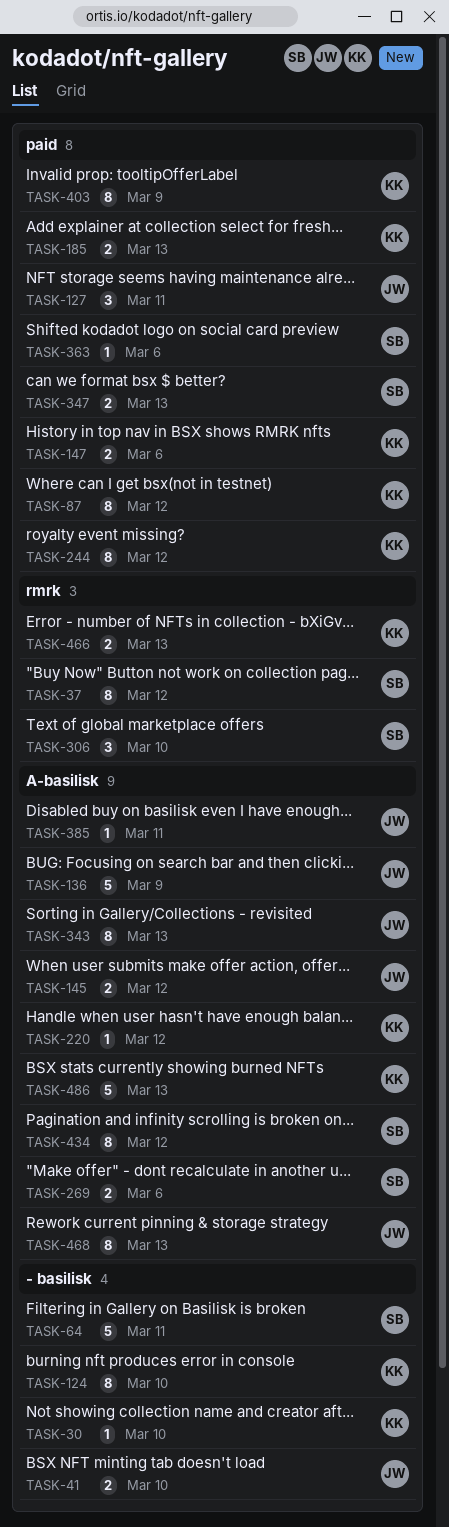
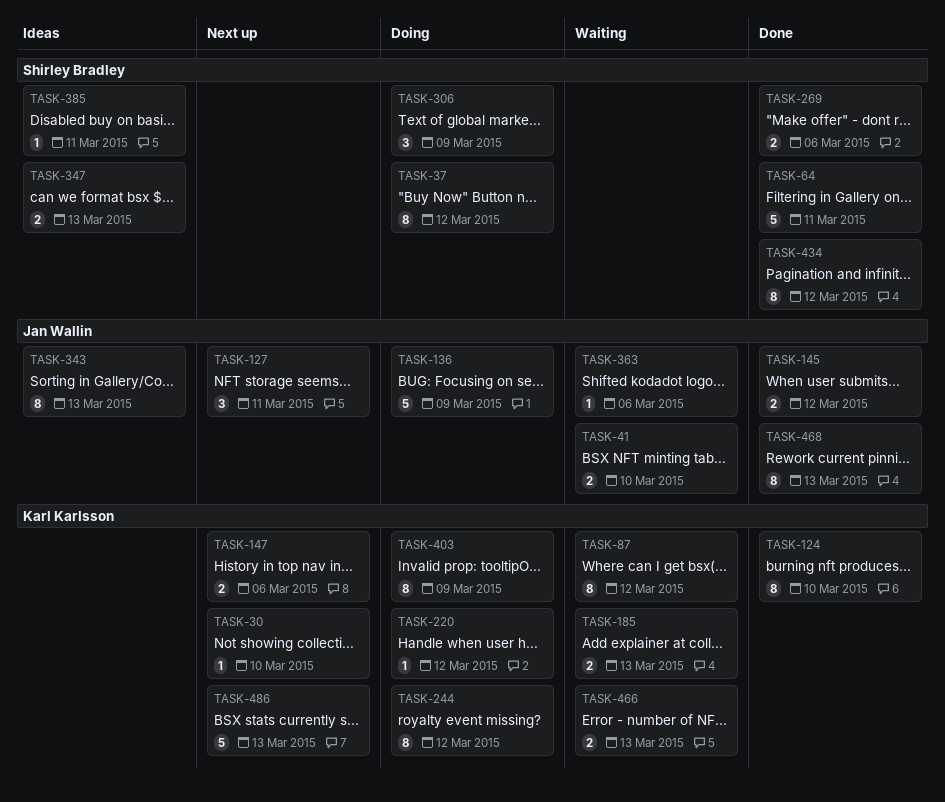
TASK-306, due: Mar 10 -> Mar 9
TASK-363, owner: Shirley Bradley -> Jan Wallin
TASK-385, owner: Jan Wallin -> Shirley Bradley

